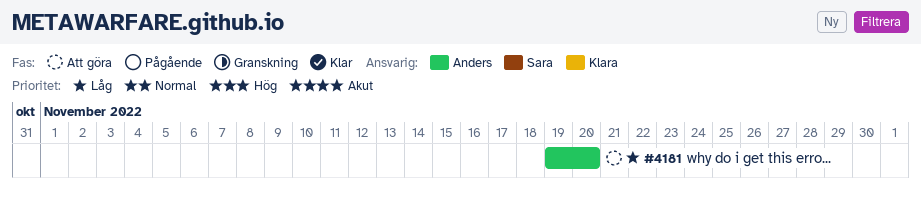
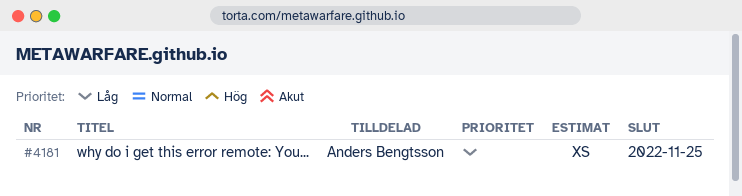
#4181, due: Nov 20 -> Nov 25

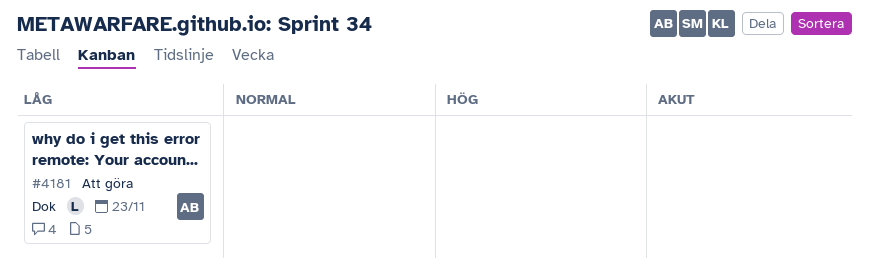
#4181, estimate: XS -> L
#4181, due: Nov 25 -> Nov 23

